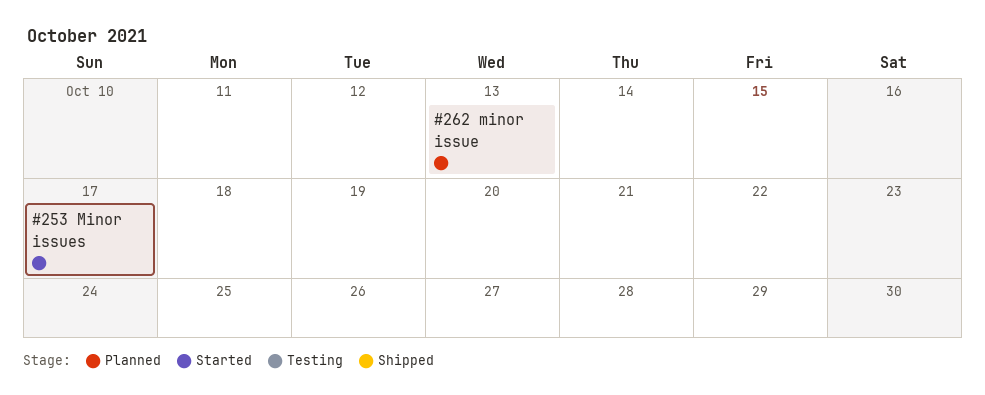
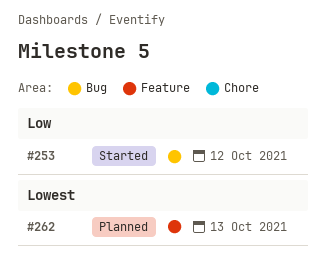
#253, due: Oct 17 -> Oct 12

